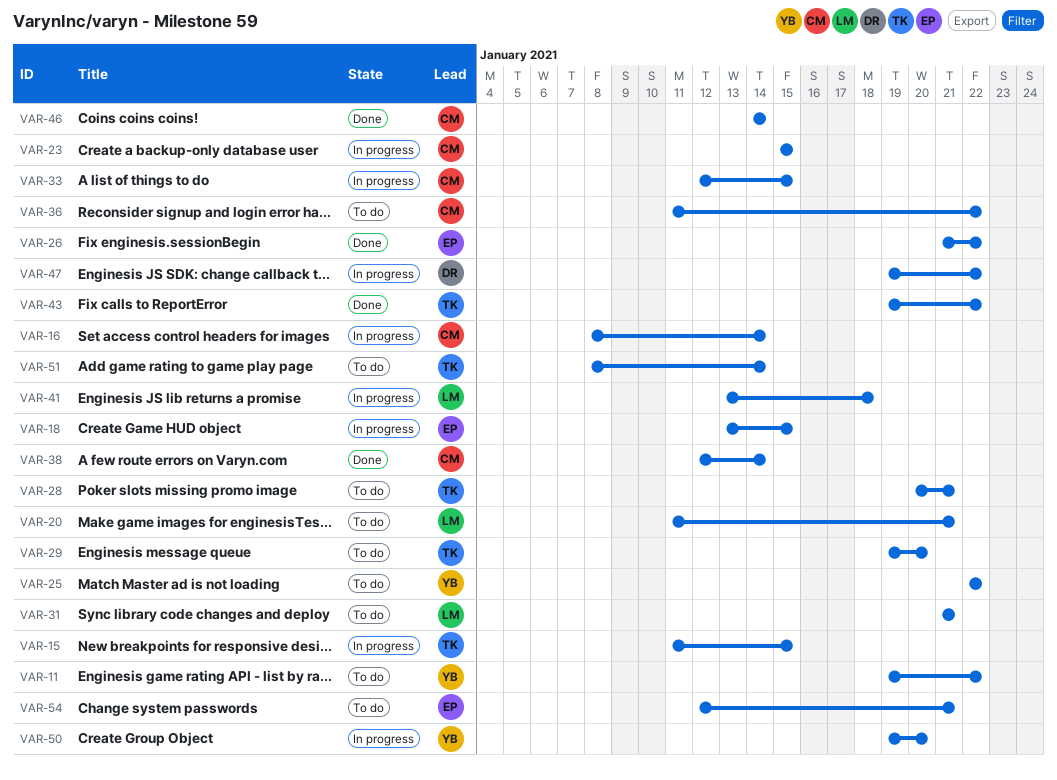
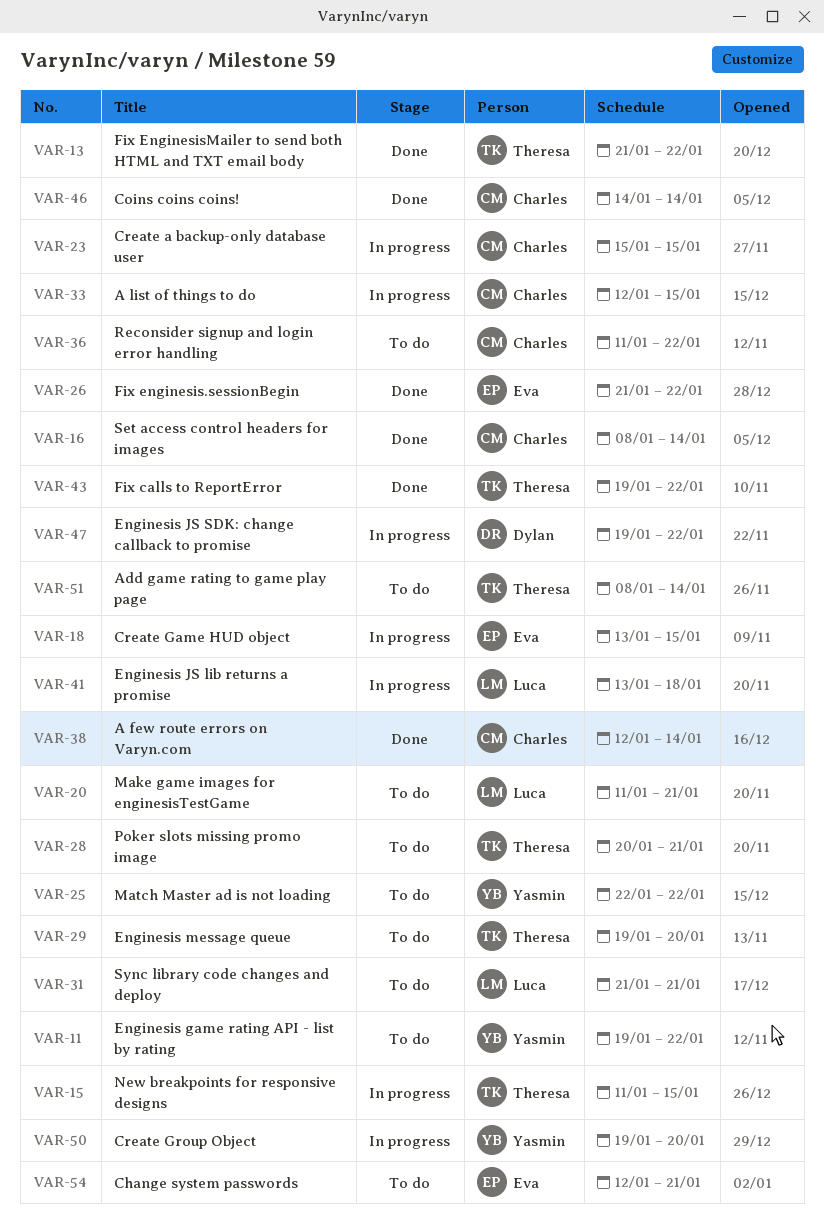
VAR-13: none -> present
VAR-16, status: In progress -> Done

